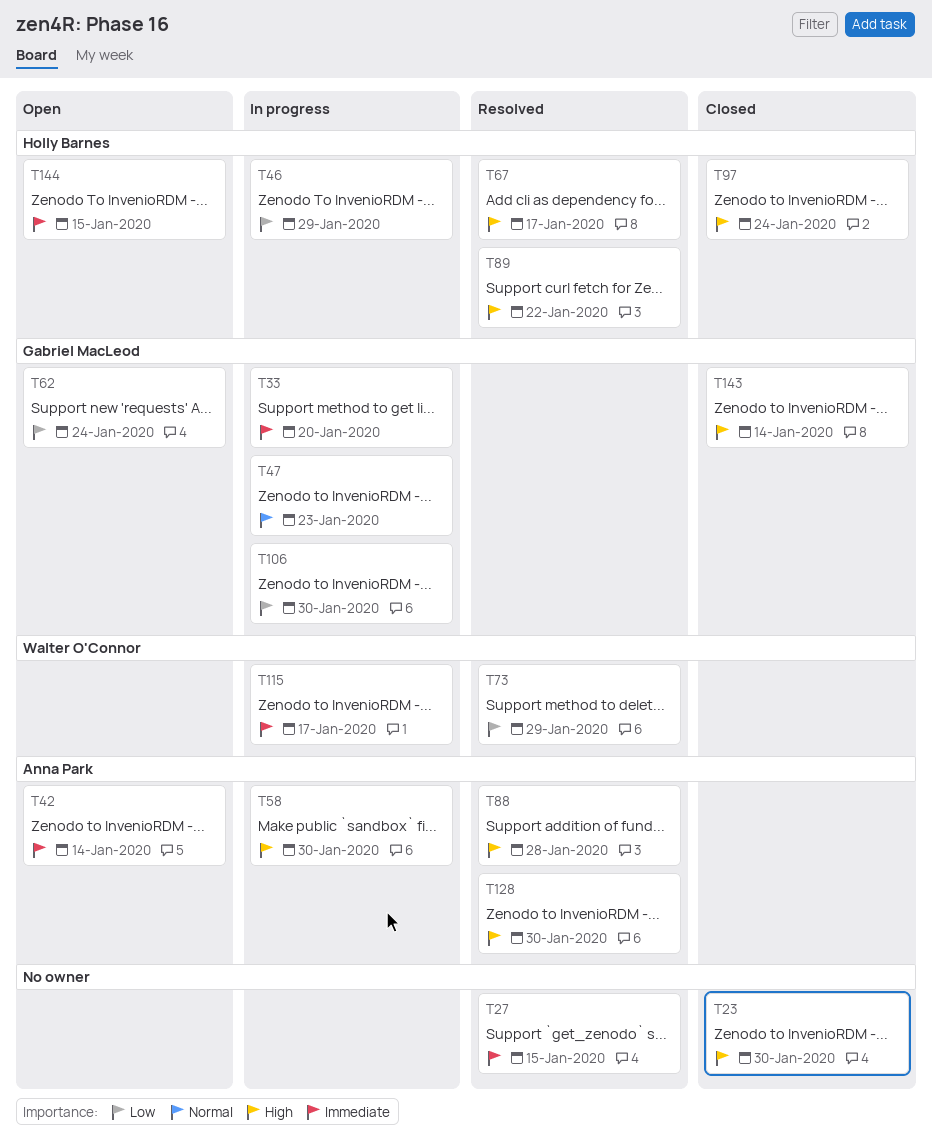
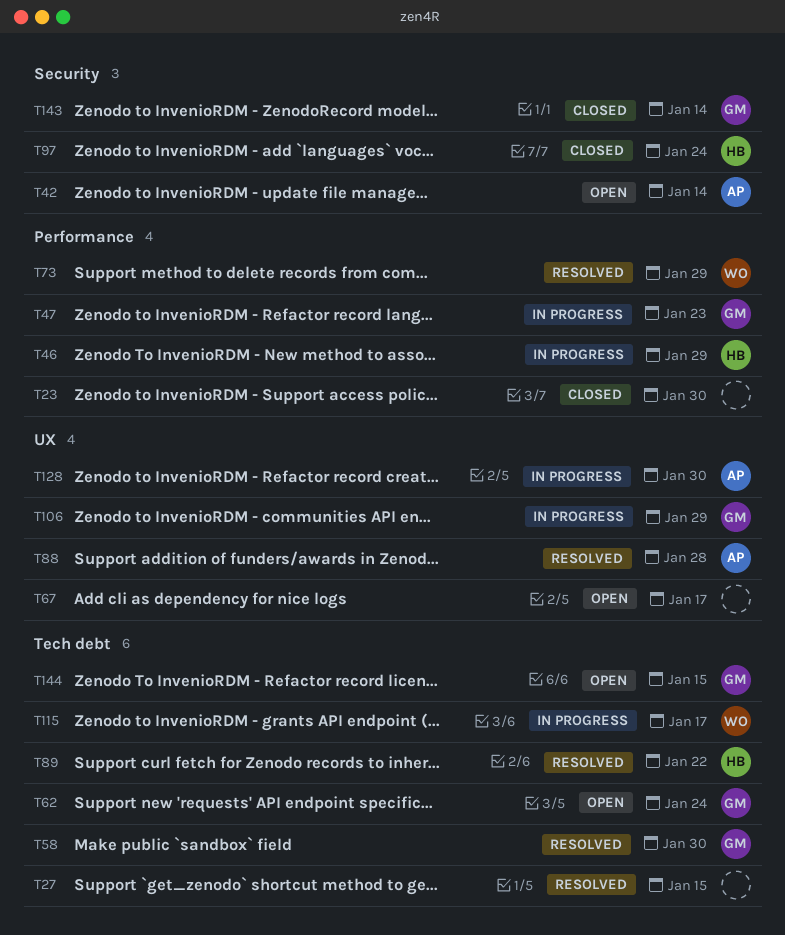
T33: present -> none
T58, status: In progress -> Resolved
T58, owner: Anna Park -> Gabriel MacLeod
T67, status: Resolved -> Open
T67, owner: Holly Barnes -> none
T106, due: Jan 30 -> Jan 29
T128, status: Resolved -> In progress
T144, owner: Holly Barnes -> Gabriel MacLeod

